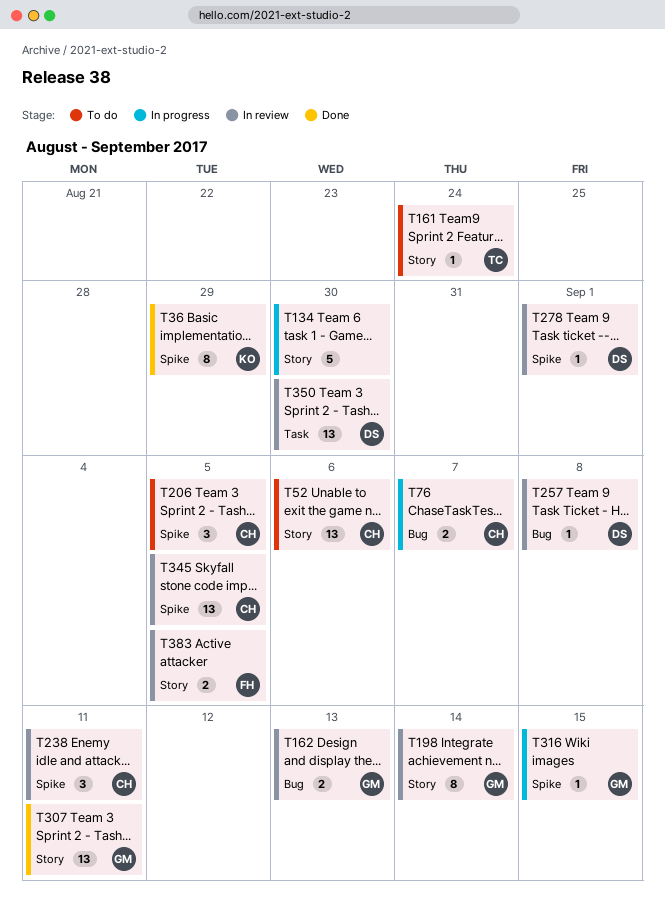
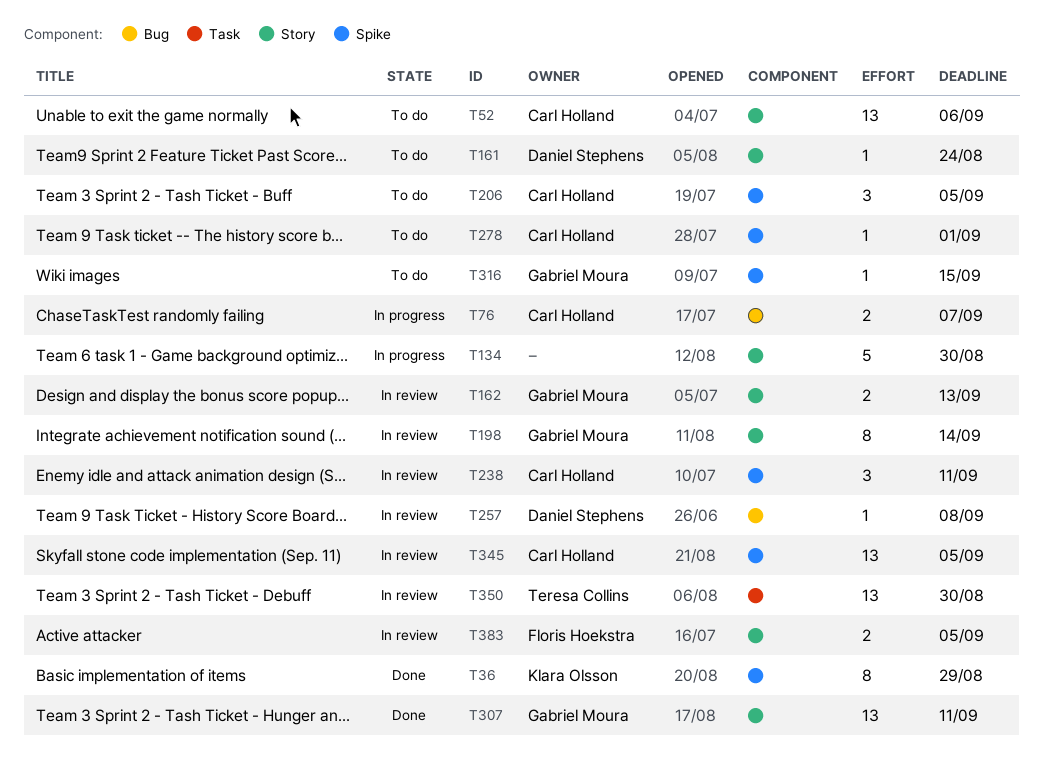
T161, owner: Teresa Collins -> Daniel Stephens
T162, label: Bug -> Story
T278, status: In review -> To do
T278, owner: Daniel Stephens -> Carl Holland
T316, status: In progress -> To do
T350, owner: Daniel Stephens -> Teresa Collins

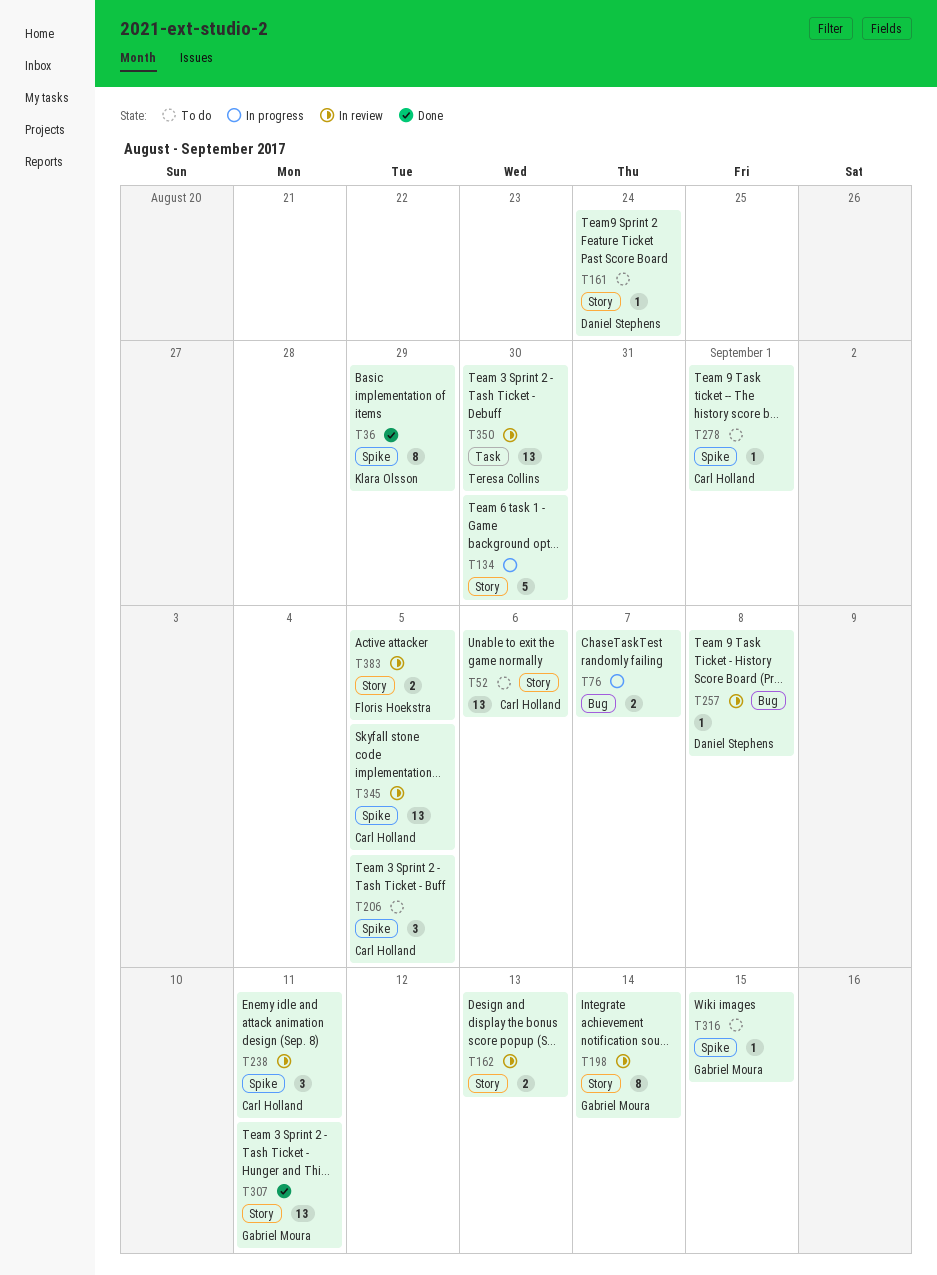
T76, owner: Carl Holland -> none
T162, owner: Gabriel Moura -> none

